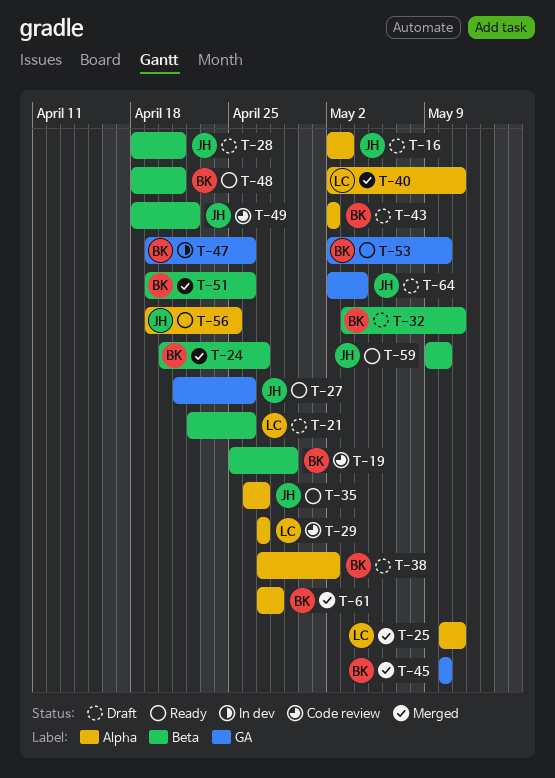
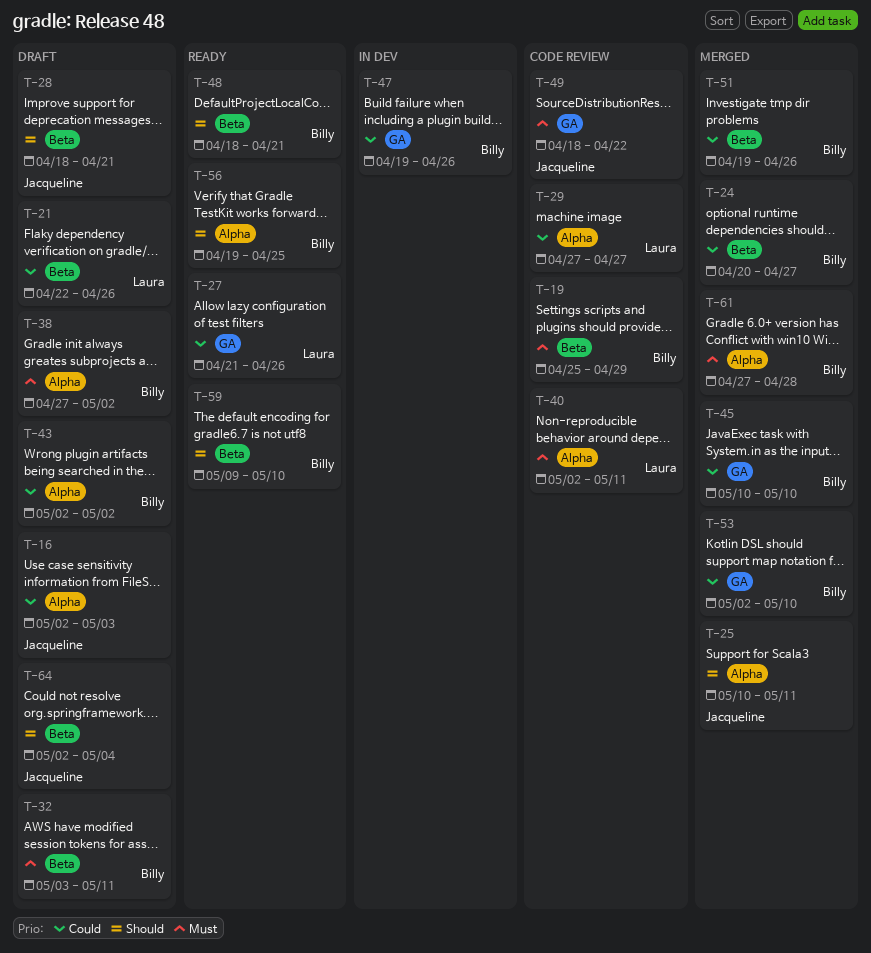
T-25, owner: Laura -> Jacqueline
T-27, owner: Jacqueline -> Laura
T-35: present -> none
T-40, status: Merged -> Code review
T-49, label: Beta -> GA
T-53, status: Ready -> Merged
T-56, owner: Jacqueline -> Billy
T-59, owner: Jacqueline -> Billy
T-64, label: GA -> Beta

